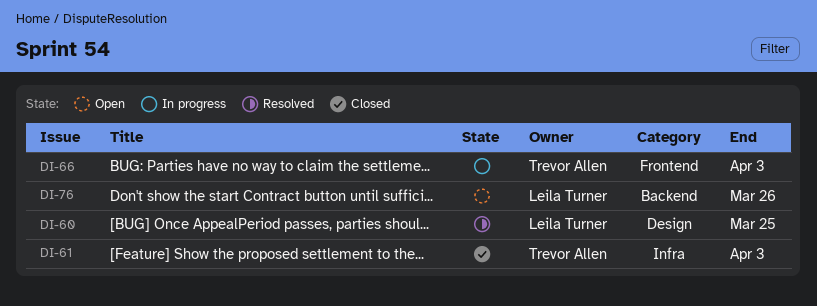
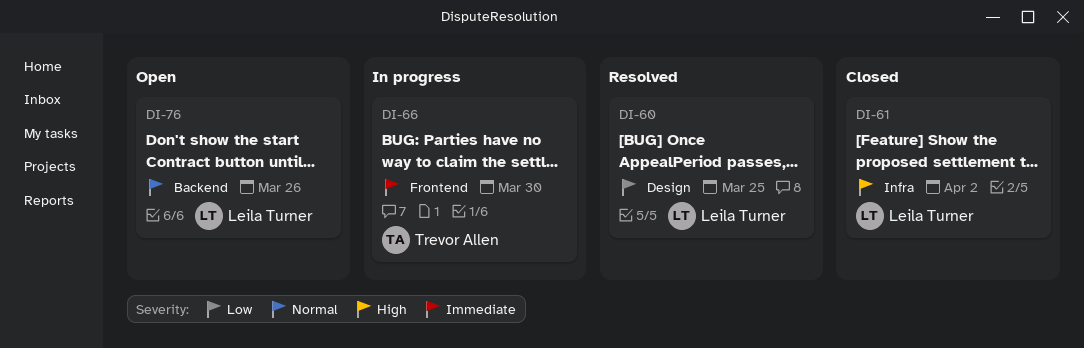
DI-61, owner: Trevor Allen -> Leila Turner
DI-61, due: Apr 3 -> Apr 2
DI-66, due: Apr 3 -> Mar 30

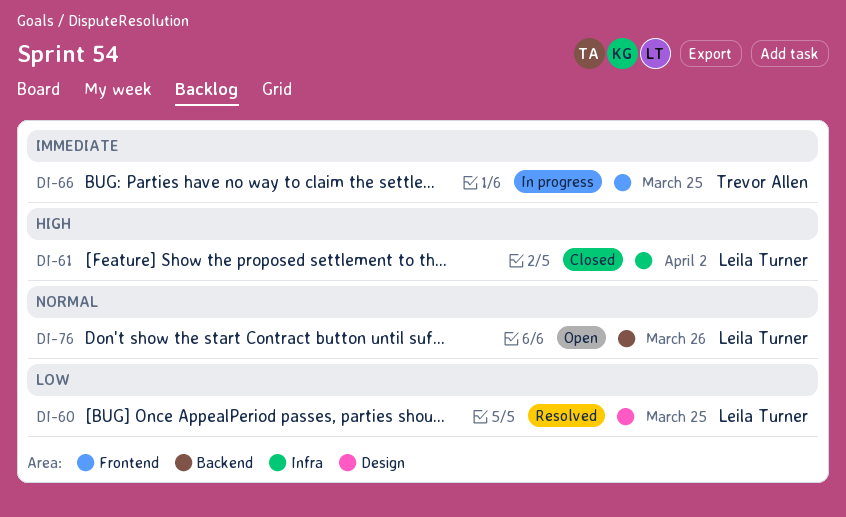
DI-66, due: Mar 30 -> Mar 25

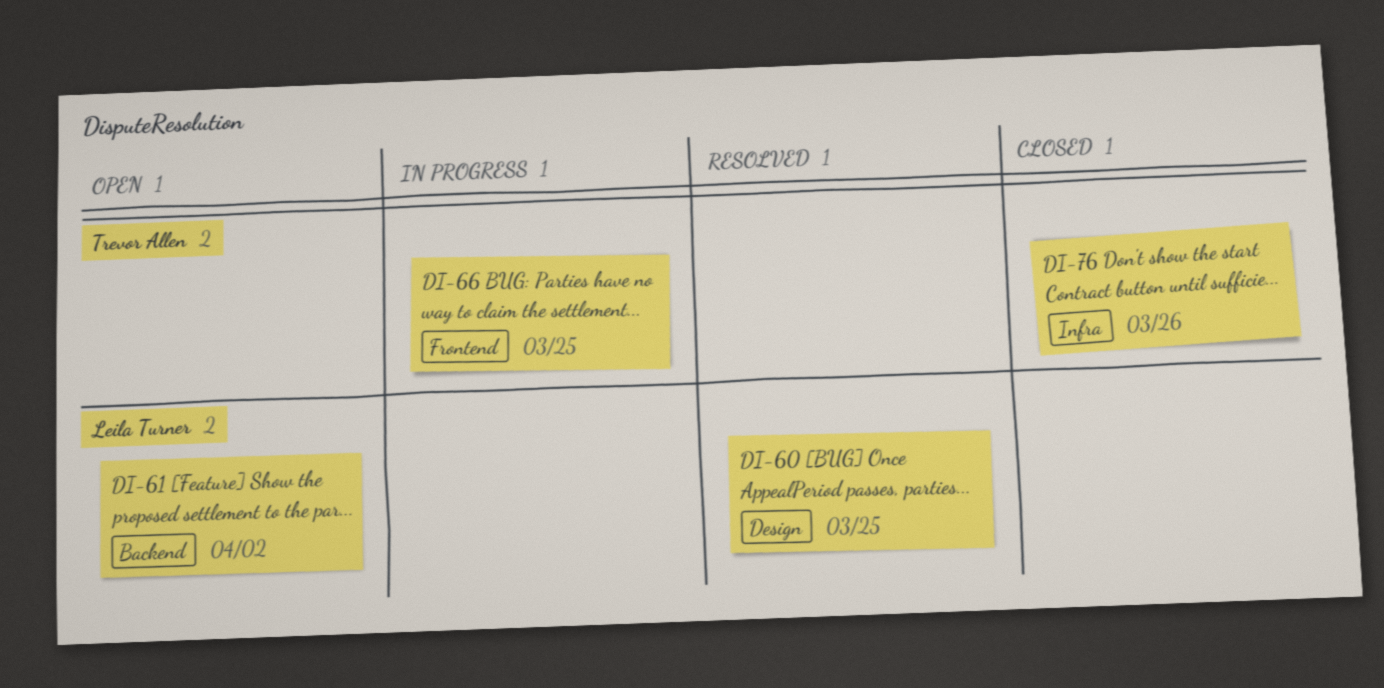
DI-61, status: Closed -> Open
DI-61, label: Infra -> Backend
DI-76, status: Open -> Closed
DI-76, owner: Leila Turner -> Trevor Allen
DI-76, label: Backend -> Infra

